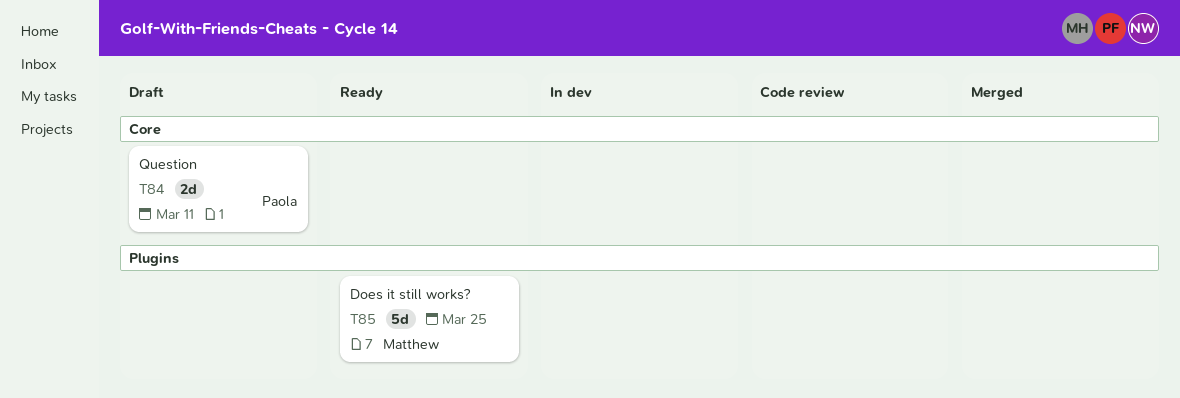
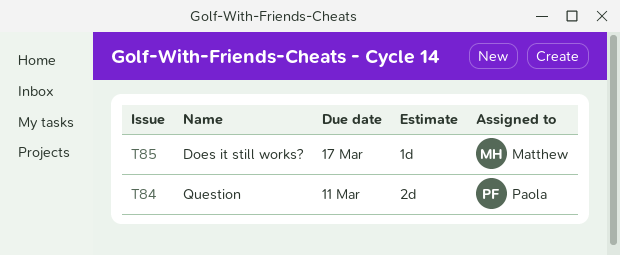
T85, estimate: 5d -> 1d
T85, due: Mar 25 -> Mar 17

